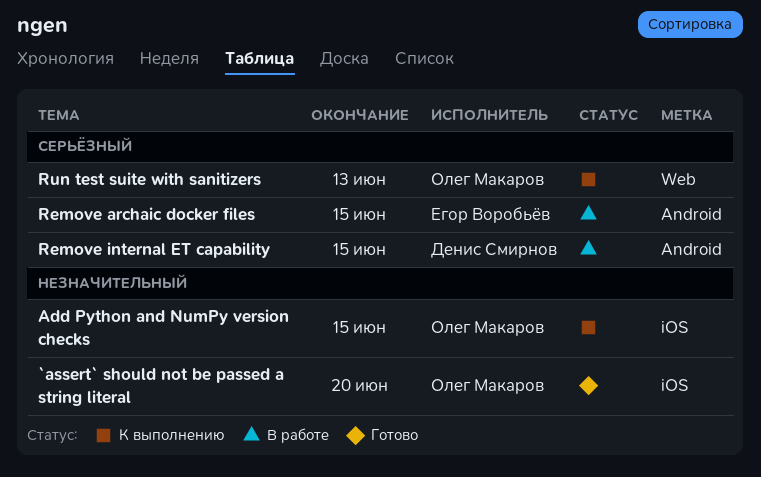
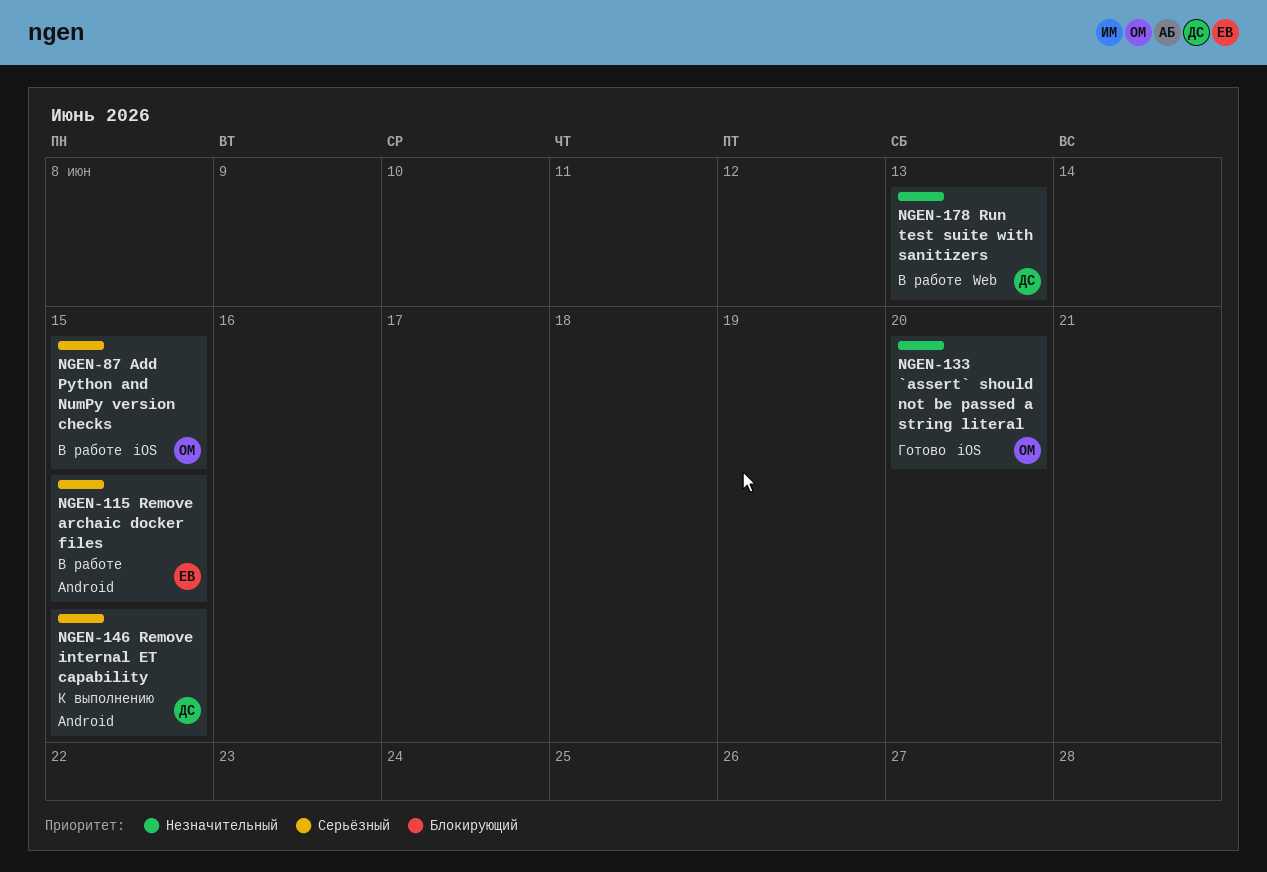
Add Python and NumPy version checks, status: К выполнению -> В работе
Add Python and NumPy version checks, priority: Незначительный -> Серьёзный
Remove internal ET capability, status: В работе -> К выполнению
Run test suite with sanitizers, status: К выполнению -> В работе
Run test suite with sanitizers, owner: Олег Макаров -> Денис Смирнов
Run test suite with sanitizers, priority: Серьёзный -> Незначительный

